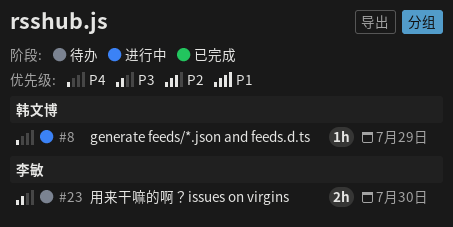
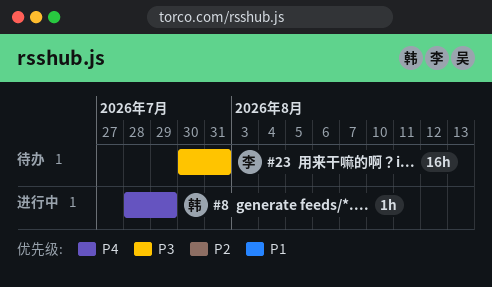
#23, estimate: 2h -> 16h
#23, due: Jul 30 -> Jul 31

